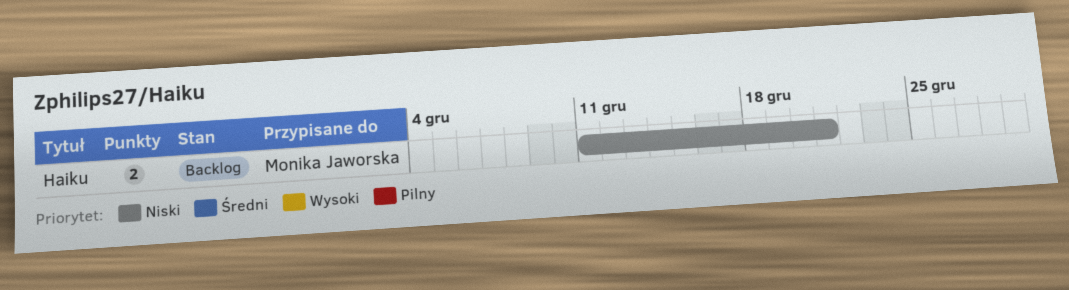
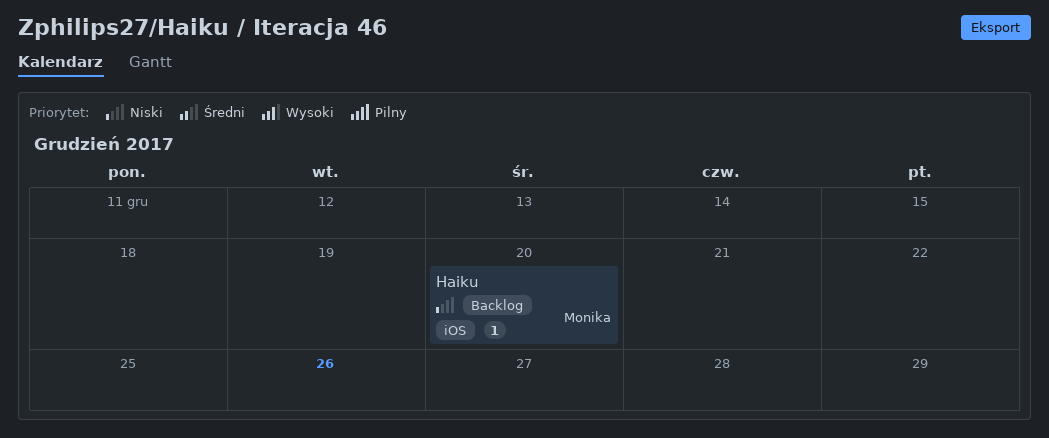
Haiku, estimate: 2 -> 1
Haiku, due: Dec 21 -> Dec 20

